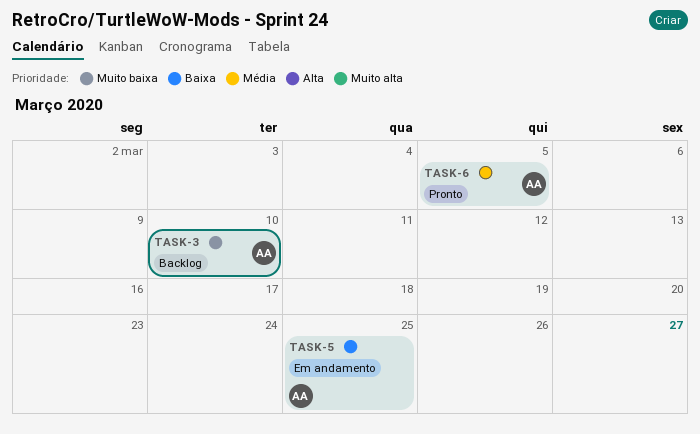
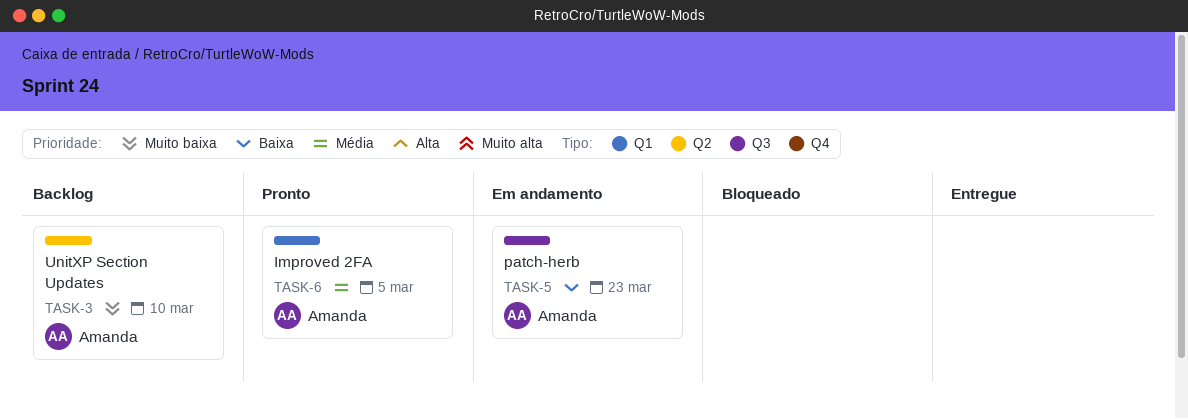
TASK-5, due: Mar 25 -> Mar 23

